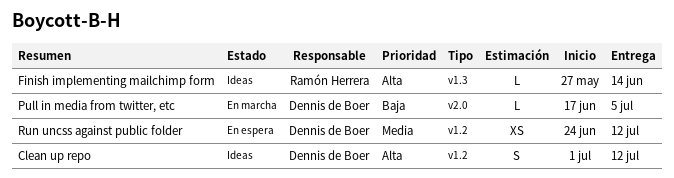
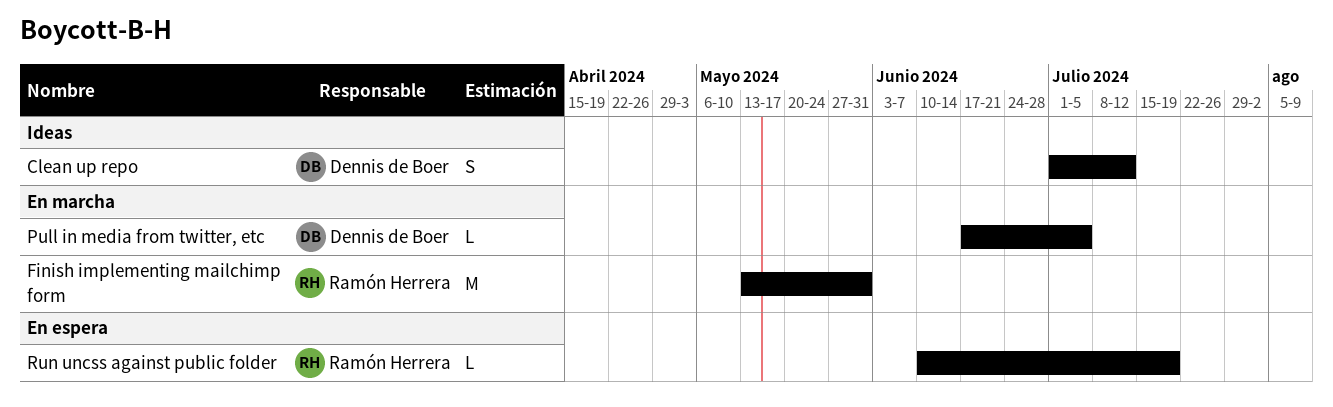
Finish implementing mailchimp form, status: Ideas -> En marcha
Finish implementing mailchimp form, estimate: L -> M
Finish implementing mailchimp form, start: May 27 -> May 13
Finish implementing mailchimp form, due: Jun 14 -> May 31
Run uncss against public folder, owner: Dennis de Boer -> Ramón Herrera
Run uncss against public folder, estimate: XS -> L
Run uncss against public folder, start: Jun 24 -> Jun 10
Run uncss against public folder, due: Jul 12 -> Jul 19

